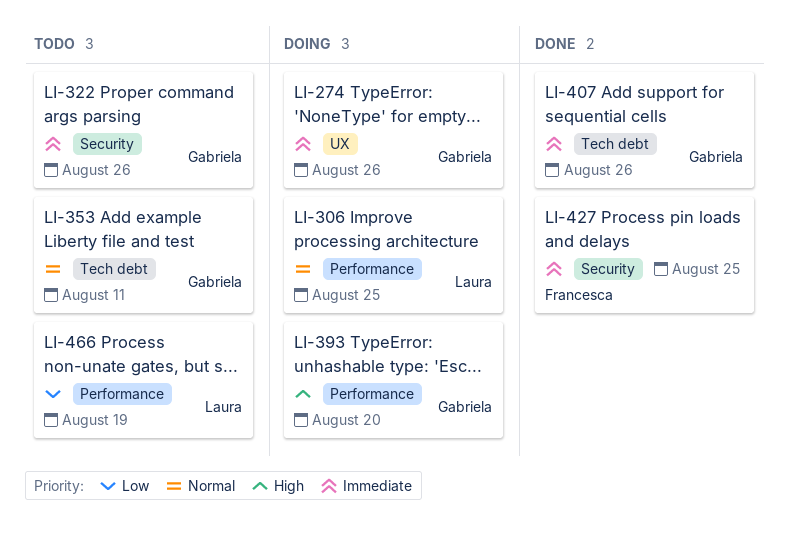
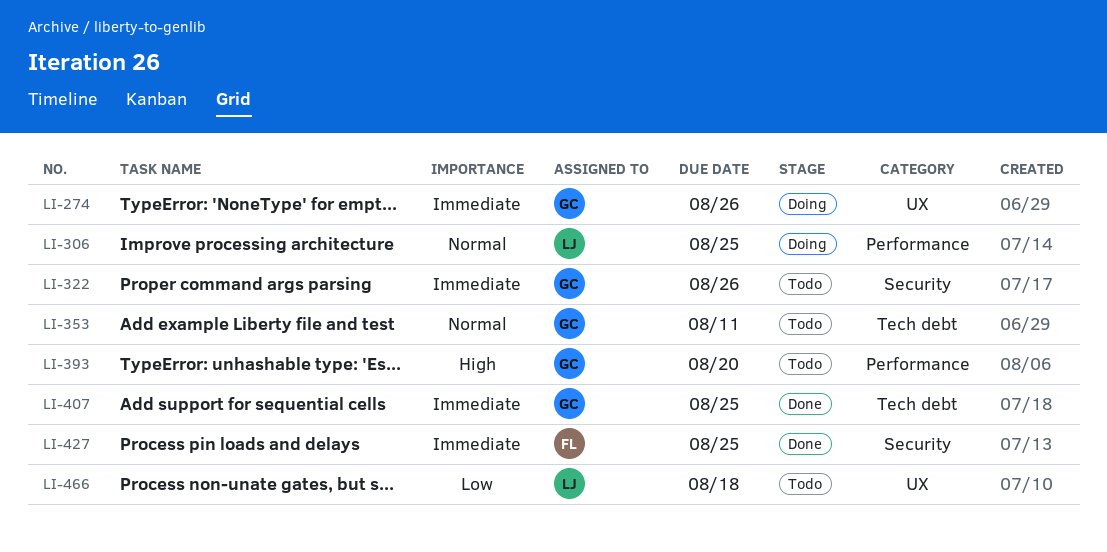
LI-393, status: Doing -> Todo
LI-407, due: Aug 26 -> Aug 25
LI-466, label: Performance -> UX
LI-466, due: Aug 19 -> Aug 18

